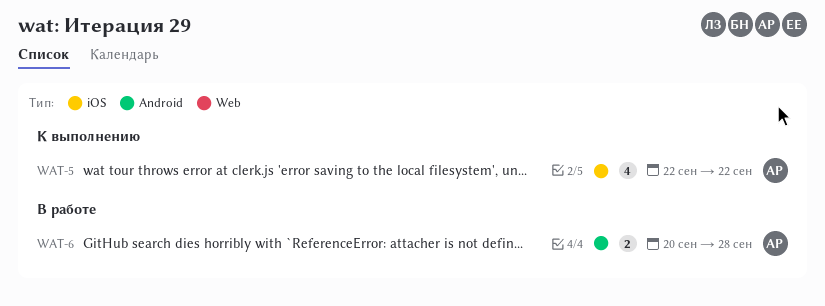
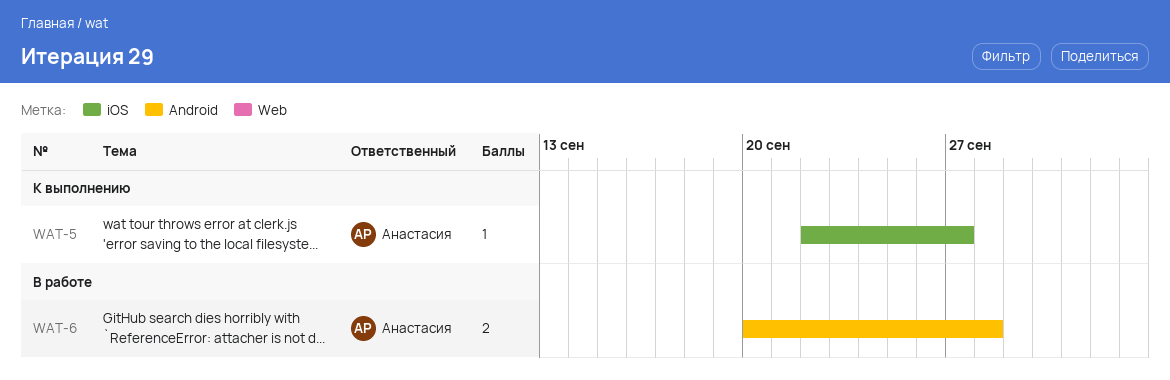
WAT-5, estimate: 4 -> 1
WAT-5, due: Sep 22 -> Sep 27

